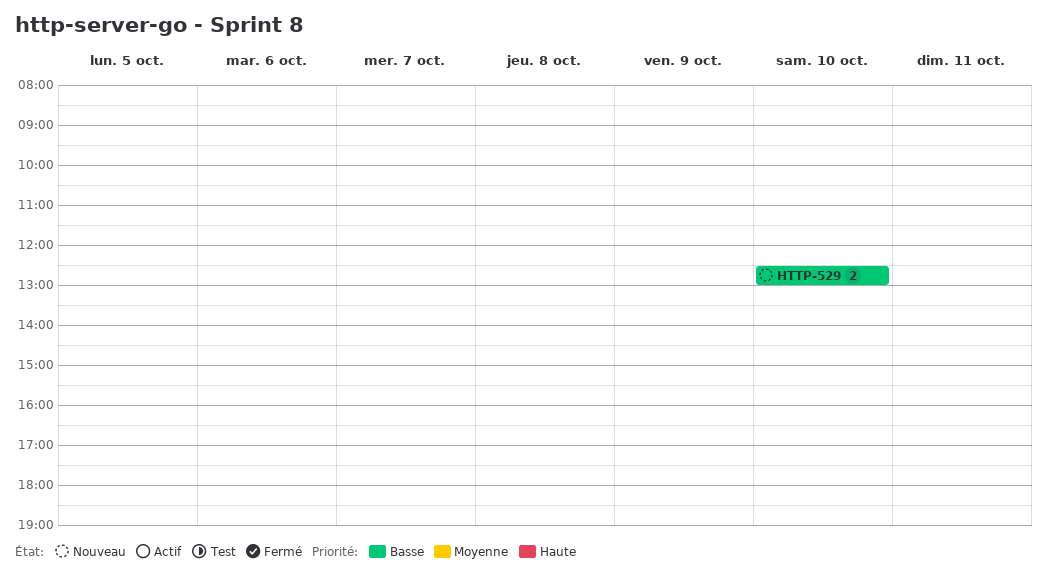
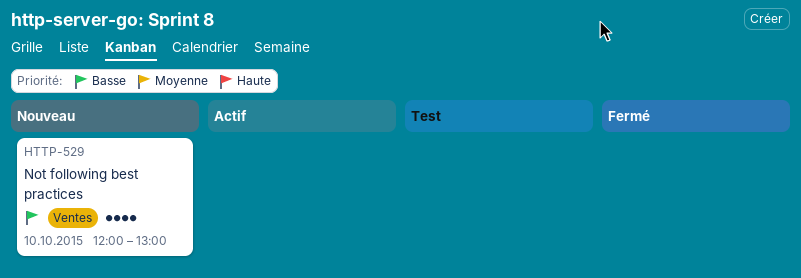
HTTP-529, estimate: 2 -> 4
HTTP-529, begins: 12:30 -> 12:00

